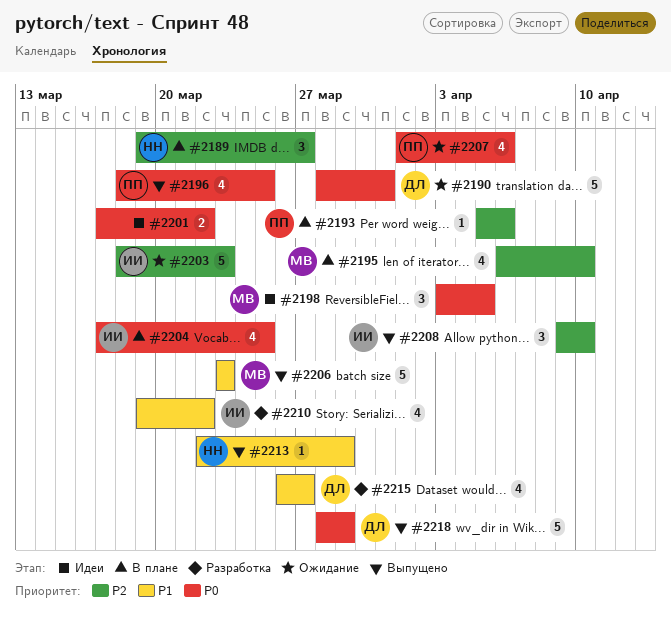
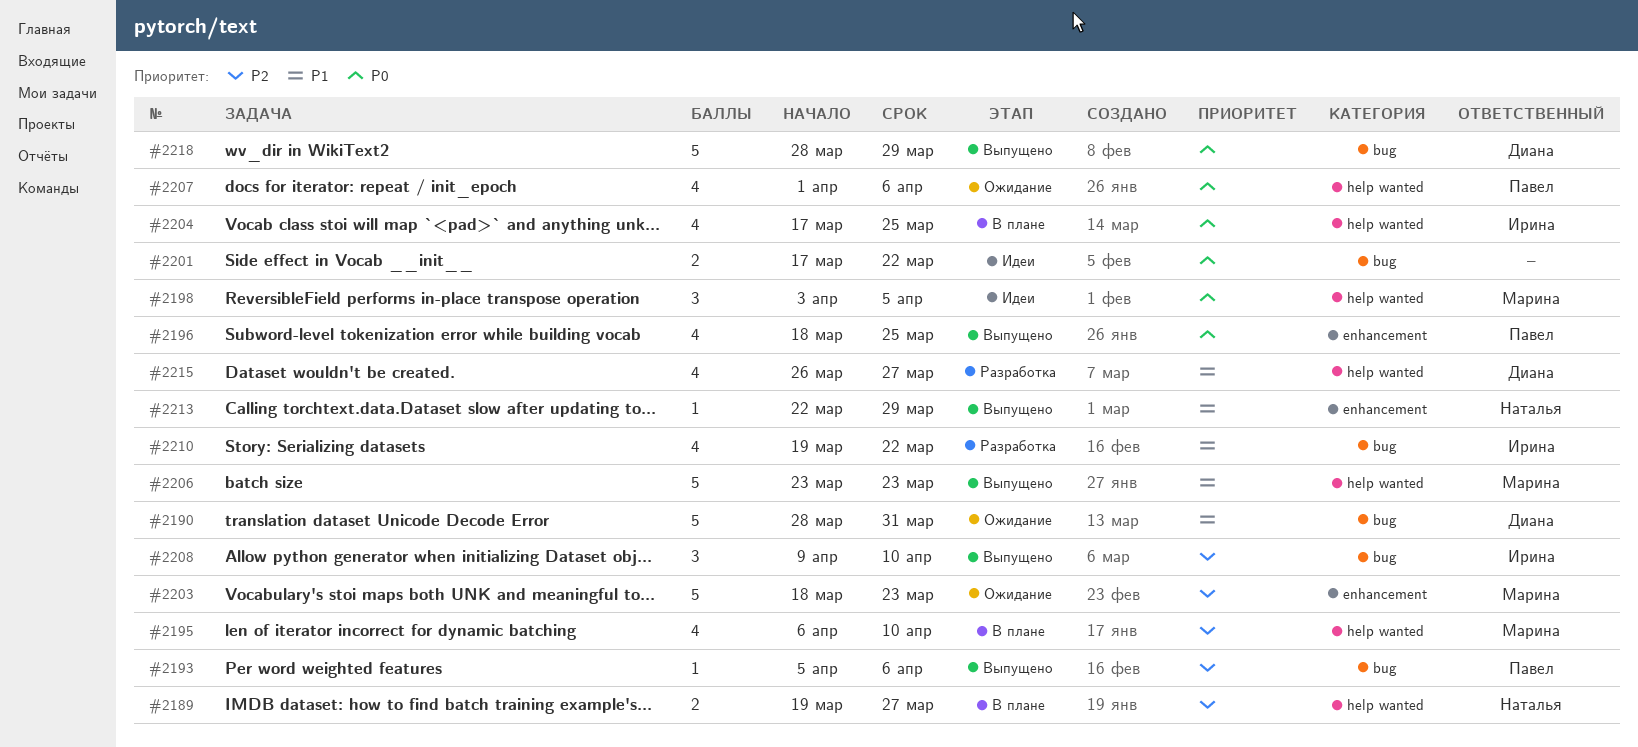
#2189, estimate: 3 -> 2
#2190, priority: P0 -> P1
#2193, status: В плане -> Выпущено
#2203, owner: Ирина -> Марина

